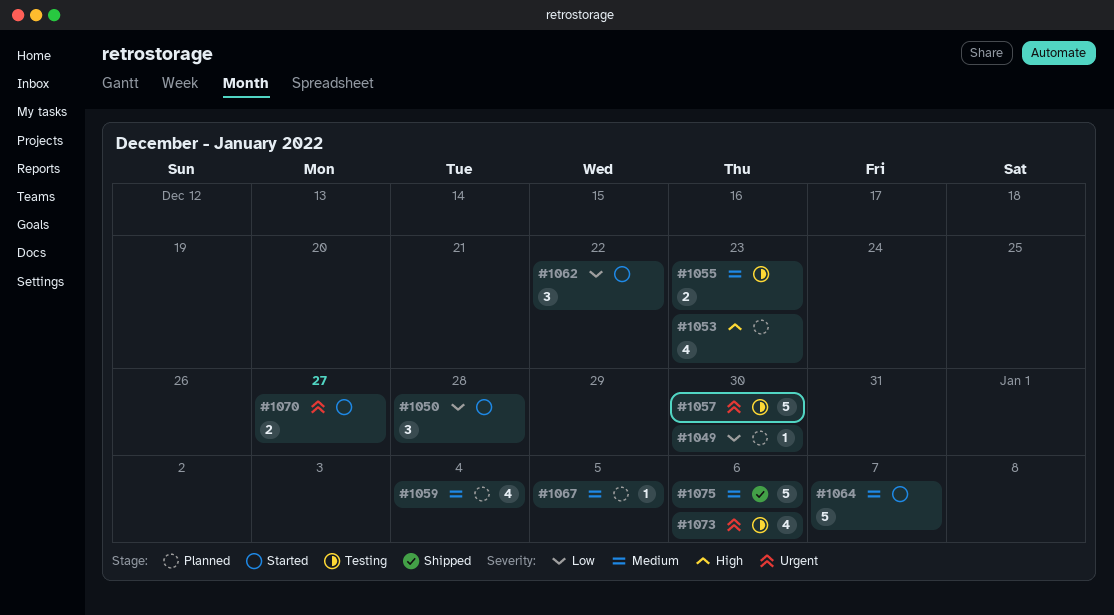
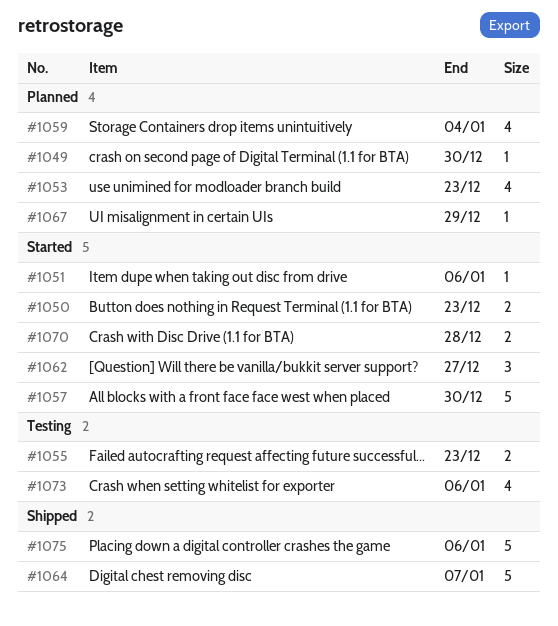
#1050, estimate: 3 -> 2
#1050, due: Dec 28 -> Dec 23
#1051: none -> present
#1057, status: Testing -> Started
#1062, due: Dec 22 -> Dec 27
#1064, status: Started -> Shipped
#1067, due: Jan 5 -> Dec 29
#1070, due: Dec 27 -> Dec 28

